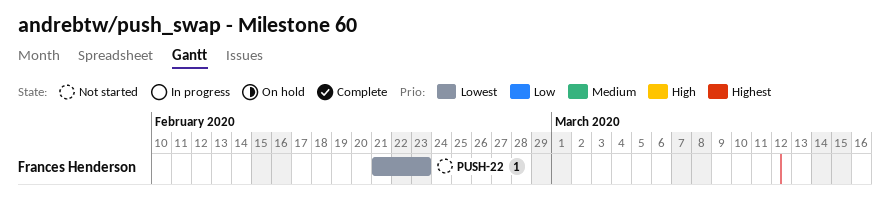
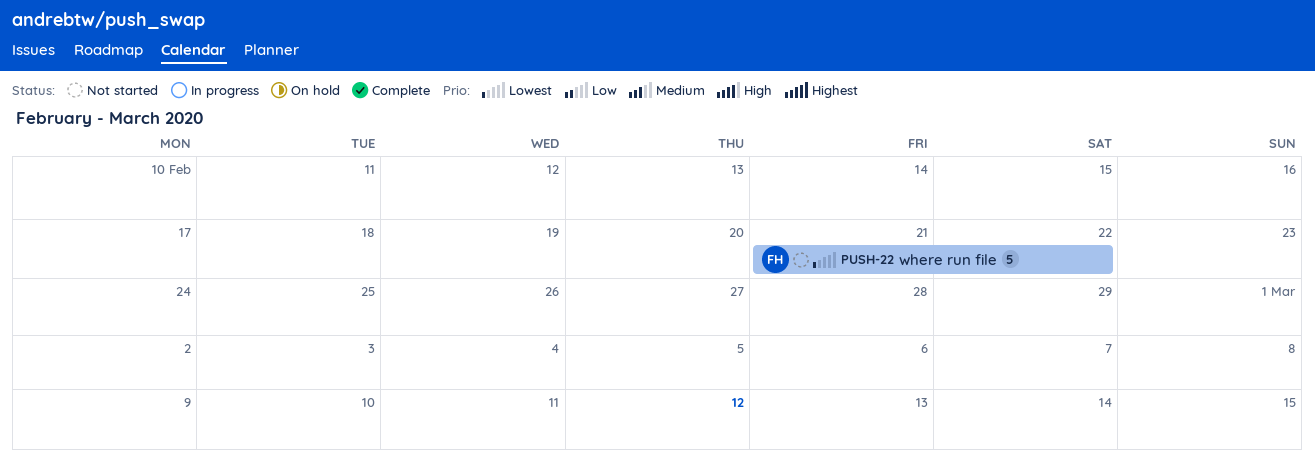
PUSH-22, estimate: 1 -> 5
PUSH-22, due: Feb 23 -> Feb 22

